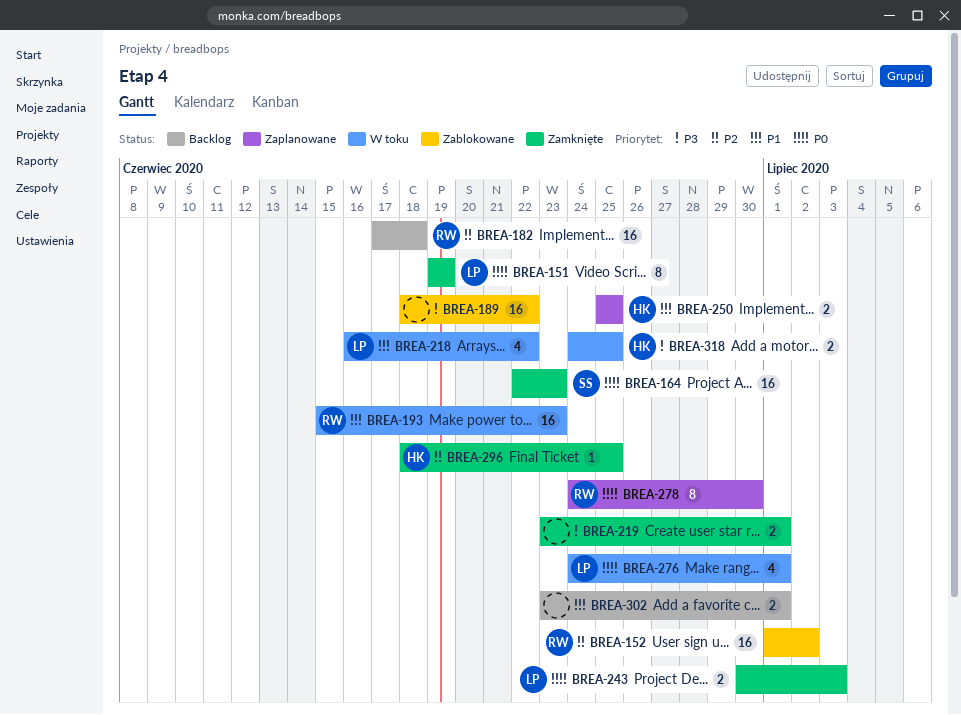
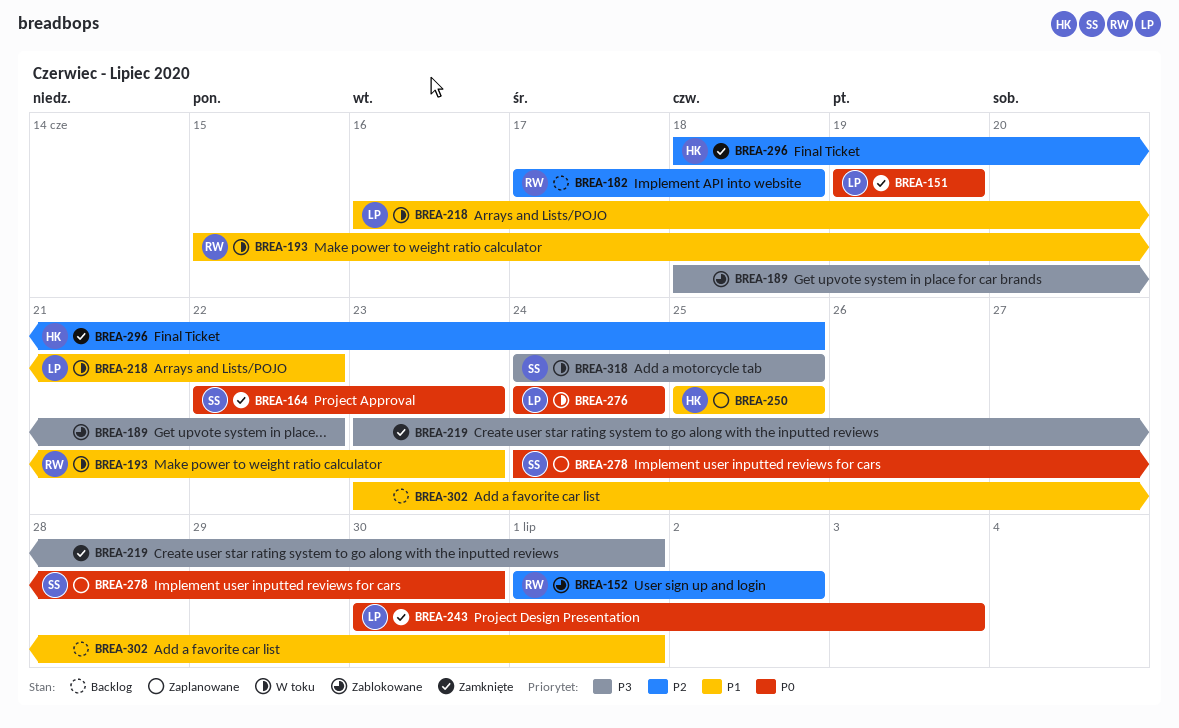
BREA-276, due: Jul 1 -> Jun 24
BREA-278, owner: RW -> SS
BREA-318, owner: HK -> SS

